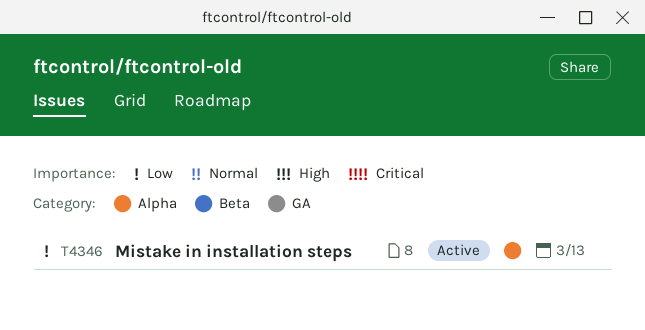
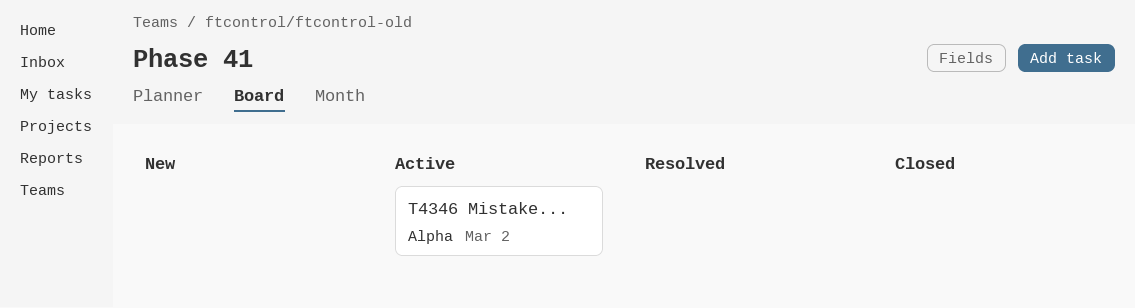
T4346, due: Mar 13 -> Mar 2

